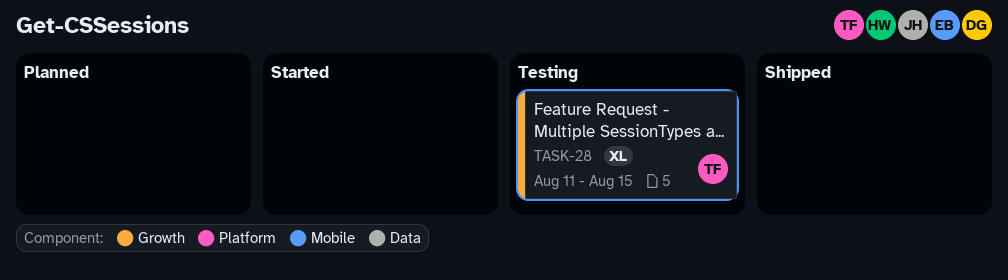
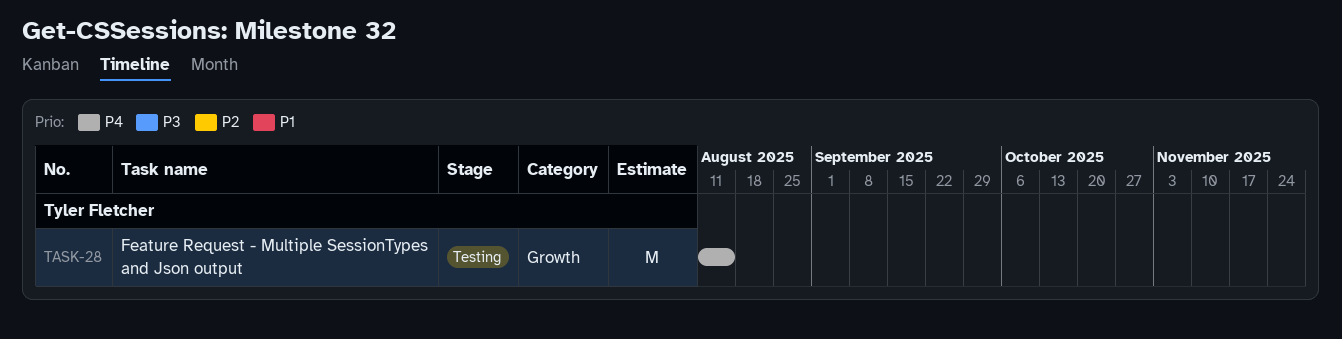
TASK-28, estimate: XL -> M

